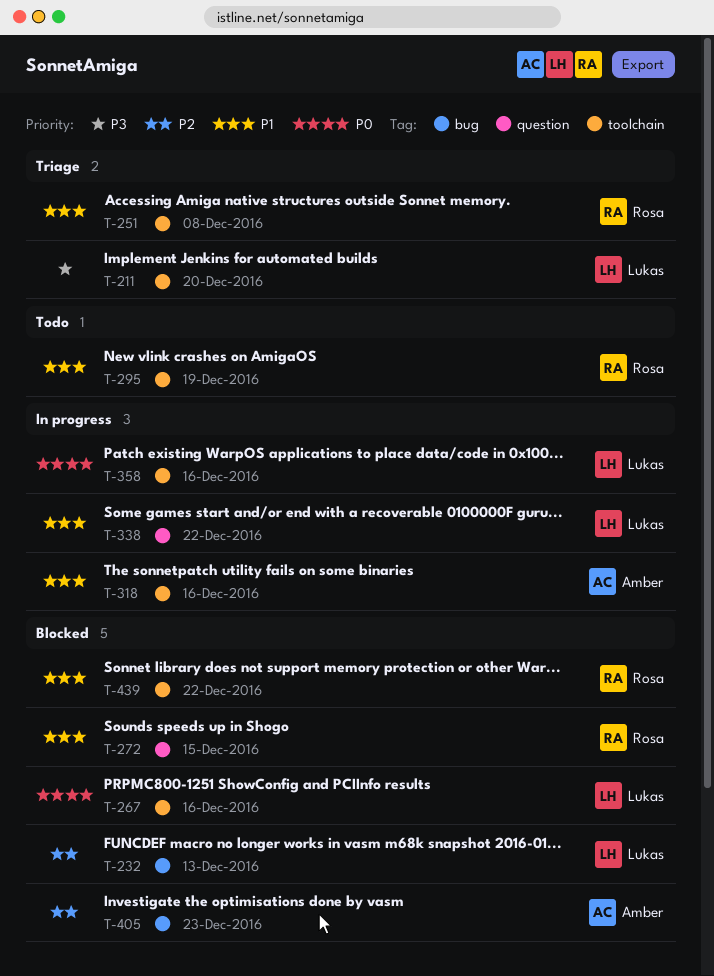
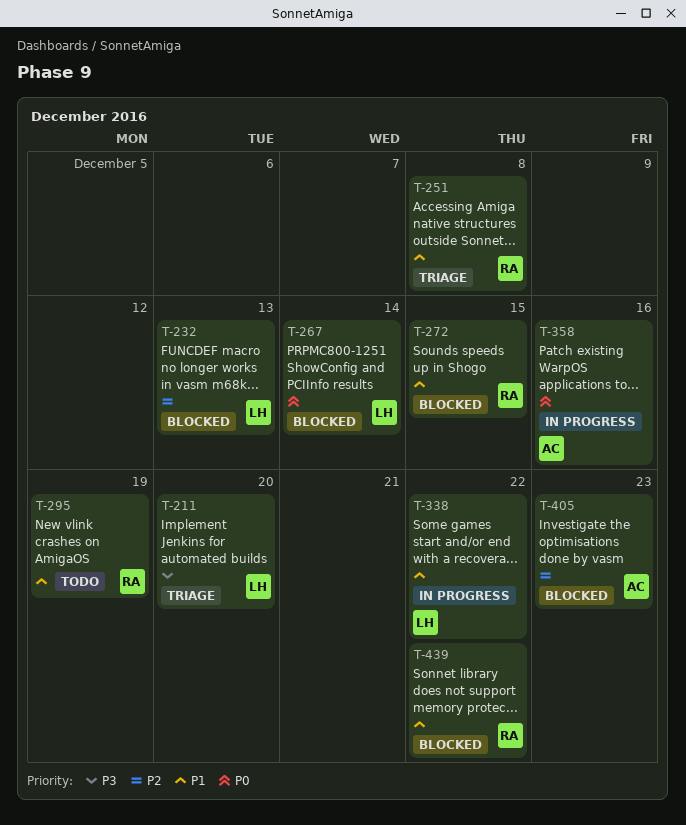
T-267, due: Dec 16 -> Dec 14
T-318: present -> none
T-358, owner: Lukas -> Amber

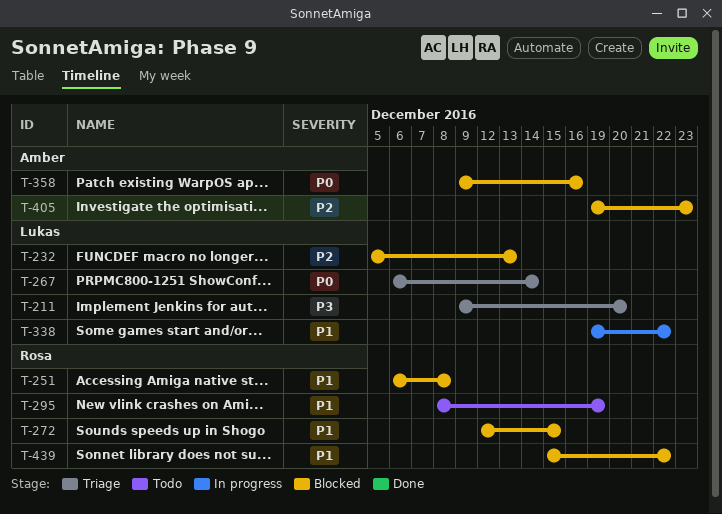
T-251, status: Triage -> Blocked
T-267, status: Blocked -> Triage
T-358, status: In progress -> Blocked

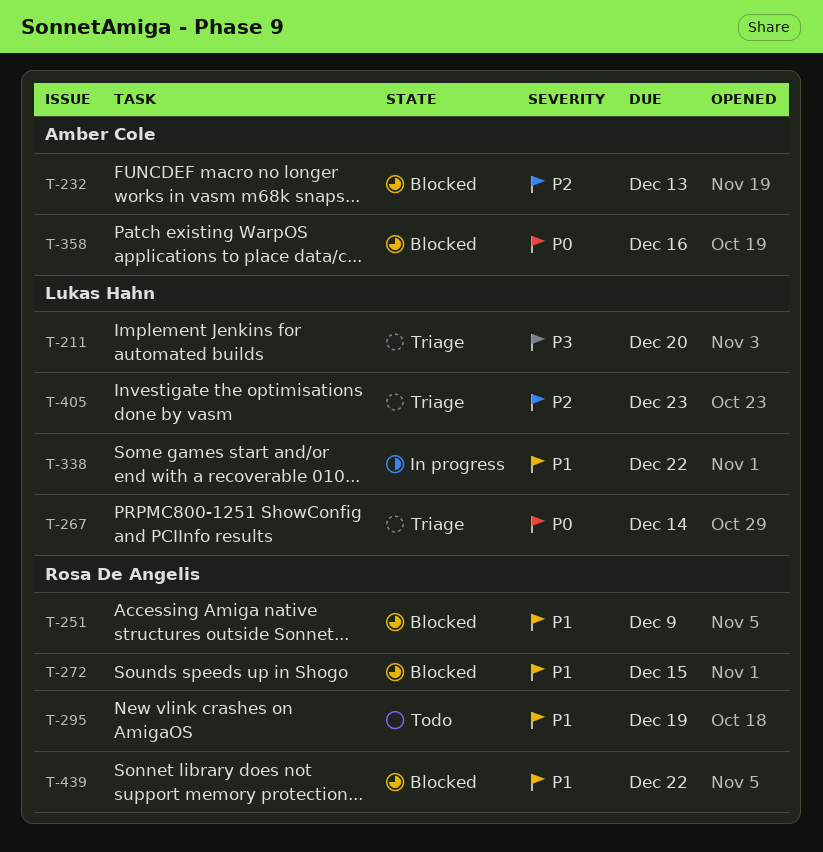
T-232, owner: Lukas Hahn -> Amber Cole
T-251, due: Dec 8 -> Dec 9
T-405, status: Blocked -> Triage
T-405, owner: Amber Cole -> Lukas Hahn

